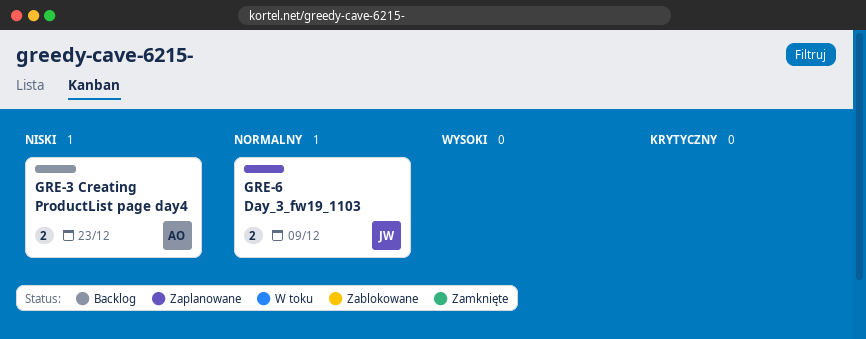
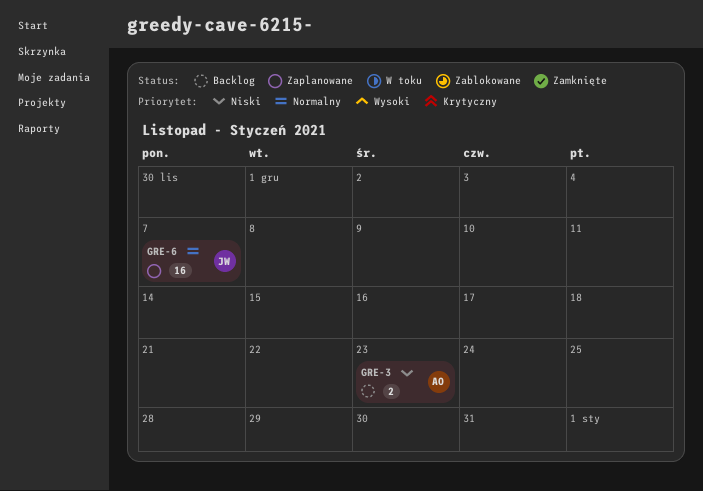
GRE-6, estimate: 2 -> 16
GRE-6, due: Dec 9 -> Dec 7

